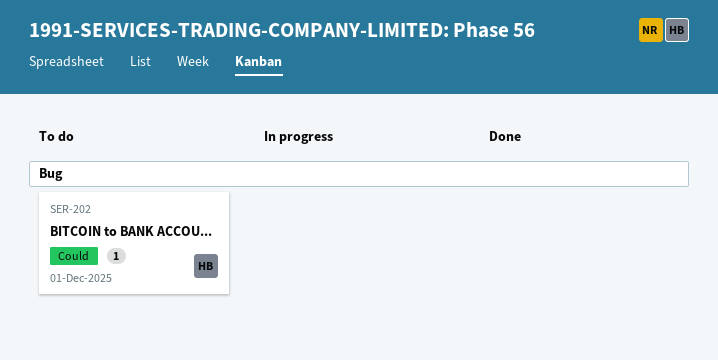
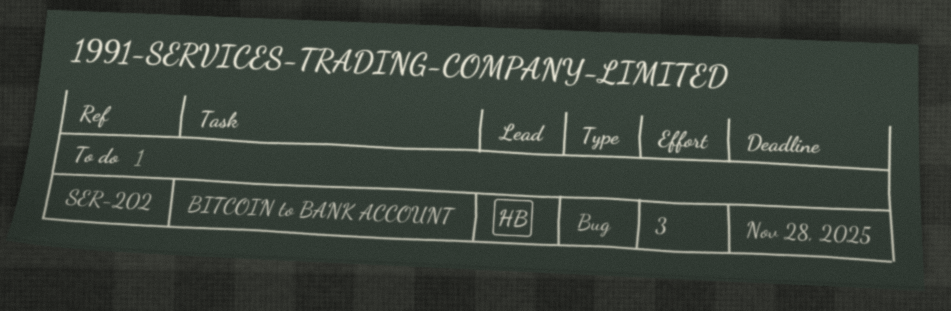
SER-202, estimate: 1 -> 3
SER-202, due: Dec 1 -> Nov 28

